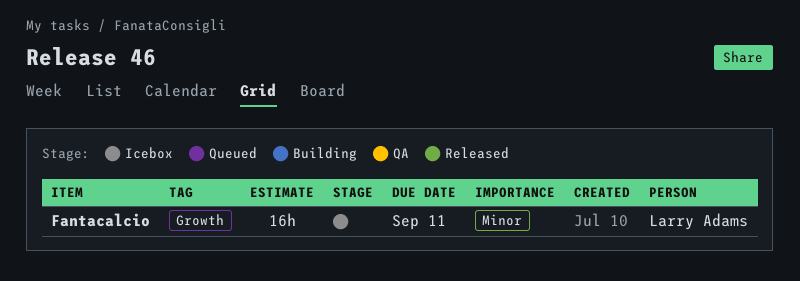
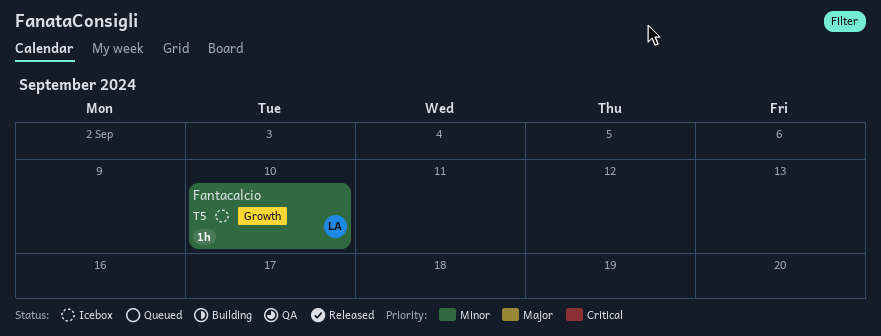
Fantacalcio, estimate: 16h -> 1h
Fantacalcio, due: Sep 11 -> Sep 10

